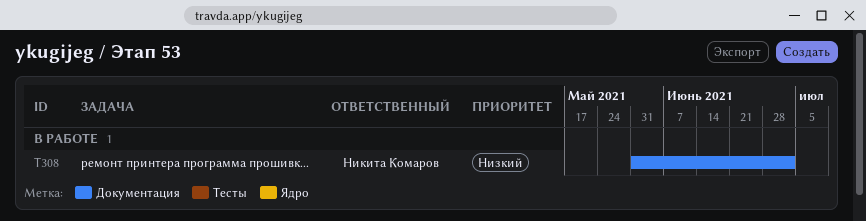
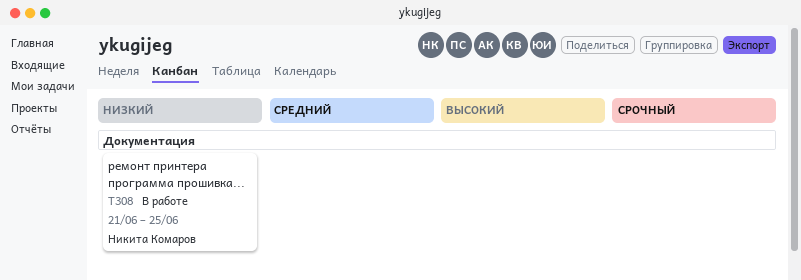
T308, start: May 31 -> Jun 21
T308, due: Jul 2 -> Jun 25

